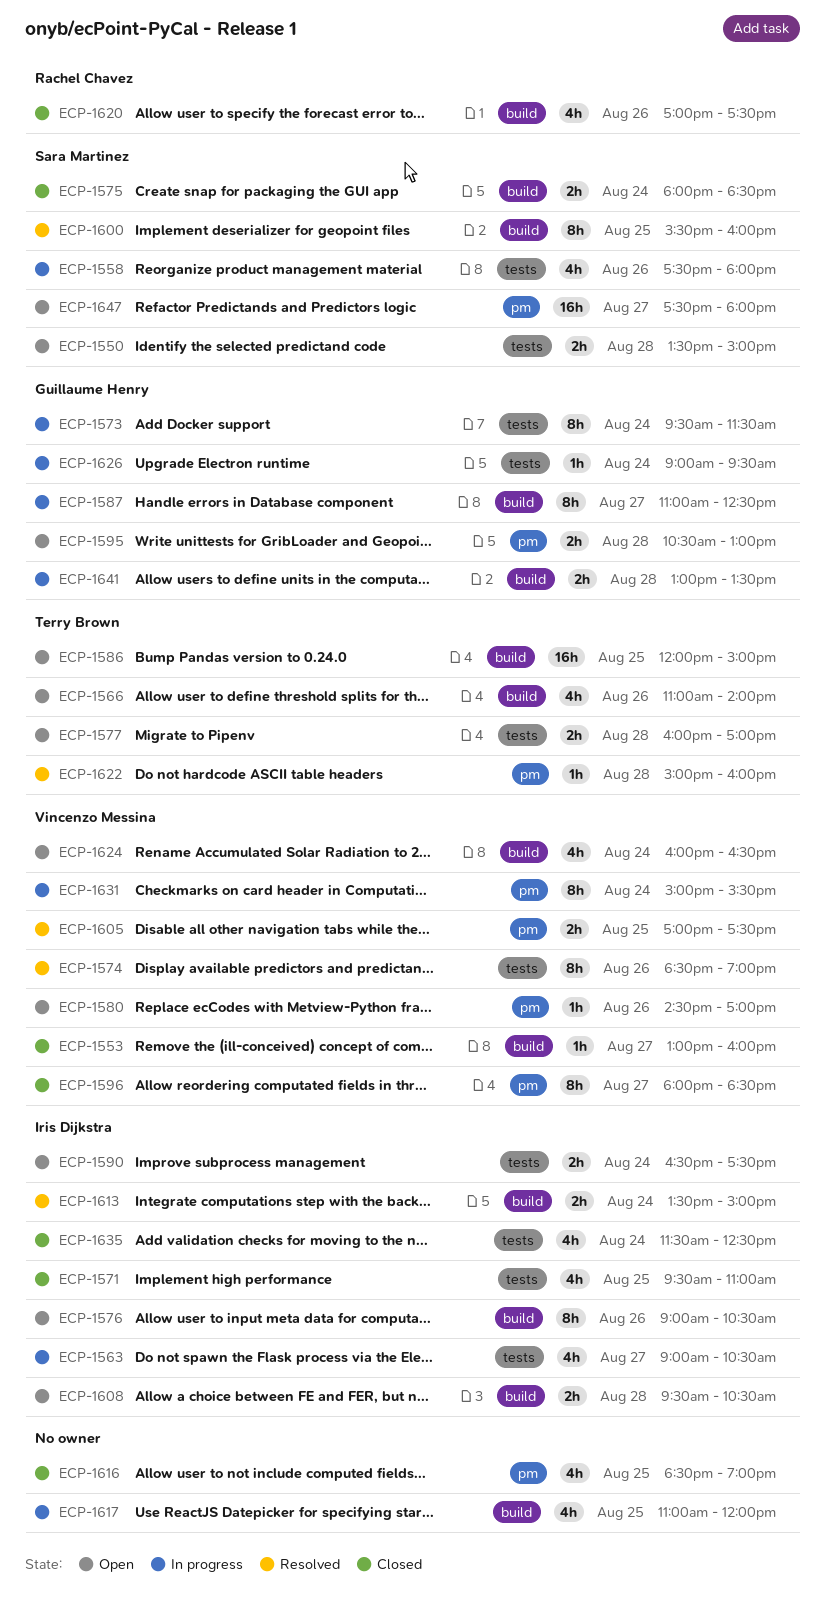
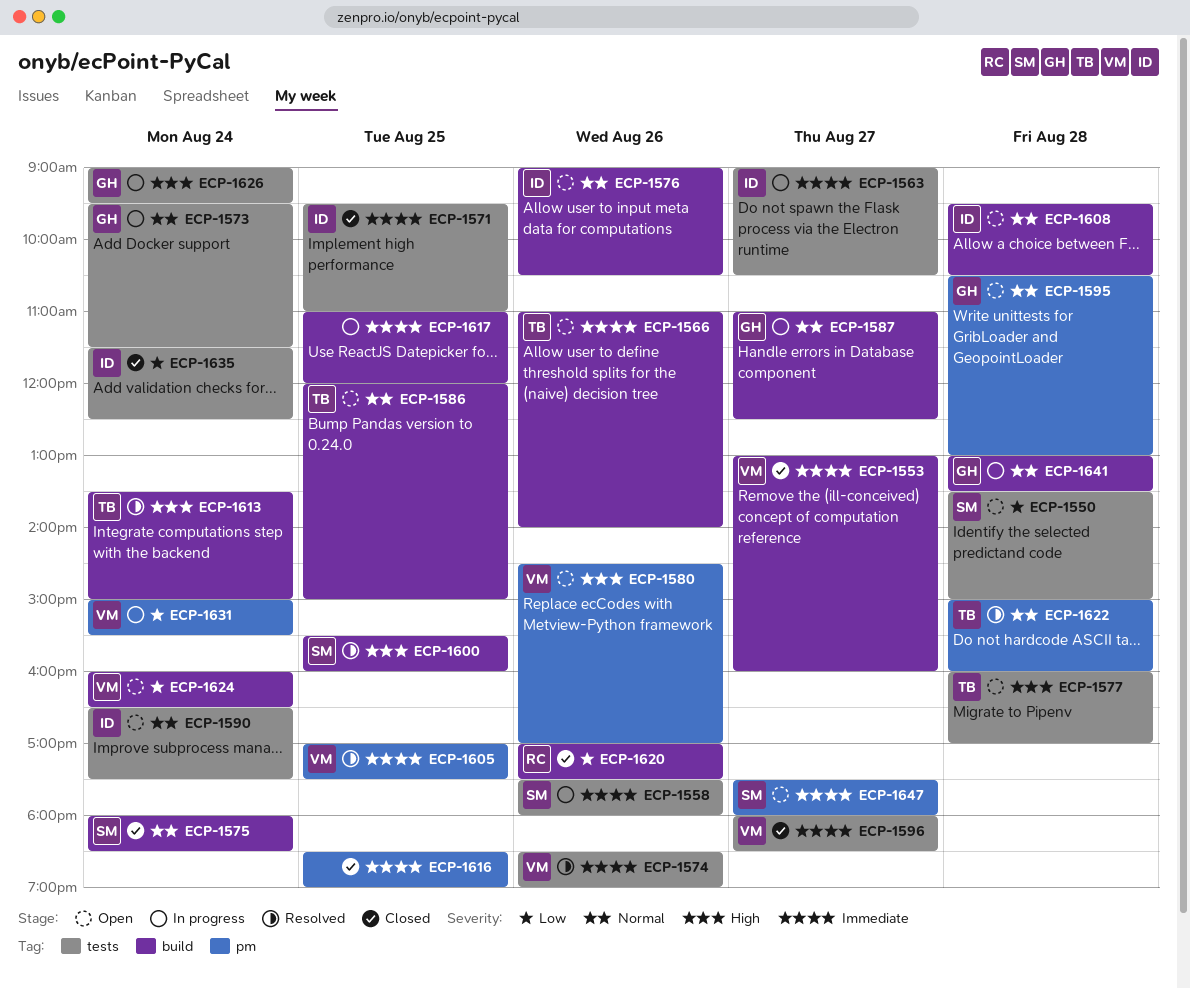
ECP-1596, label: pm -> tests
ECP-1613, owner: Iris Dijkstra -> Terry Brown

